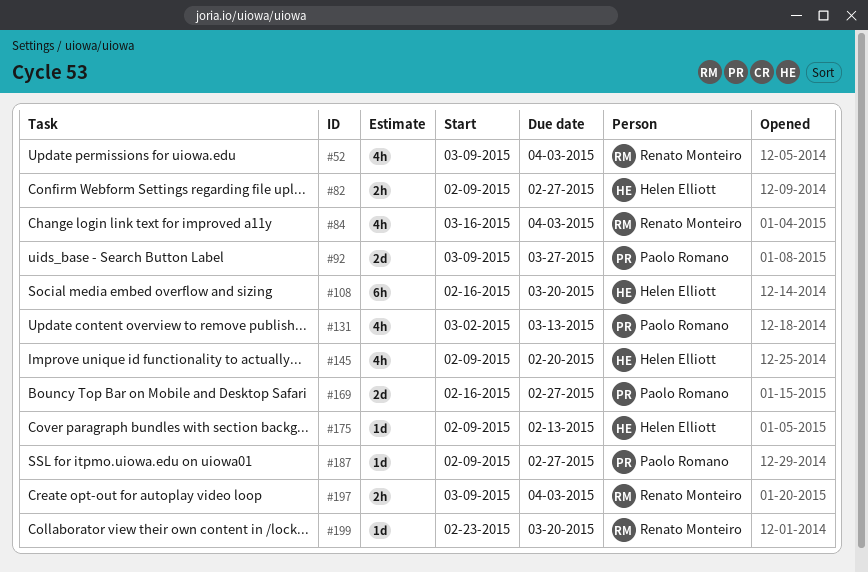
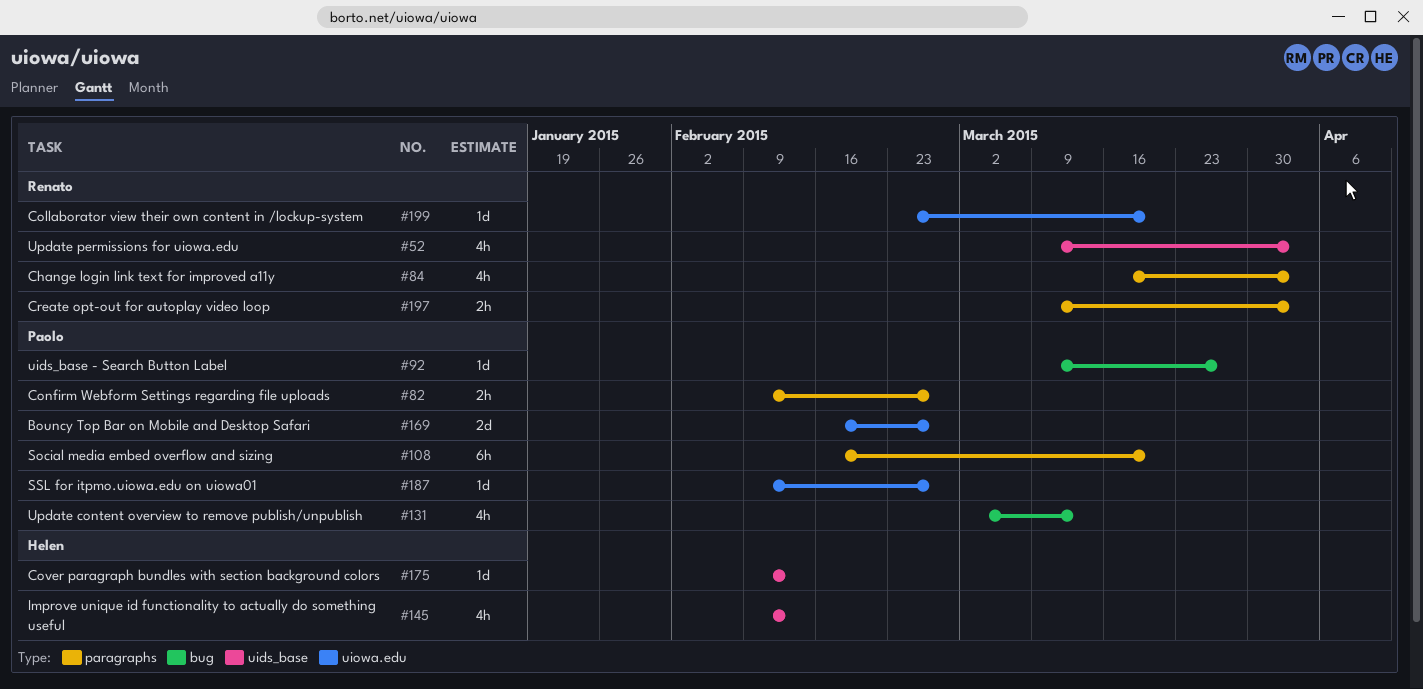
#82, owner: Helen Elliott -> Paolo Romano
#92, estimate: 2d -> 1d
#108, owner: Helen Elliott -> Paolo Romano
#145, due: Feb 20 -> Feb 13

